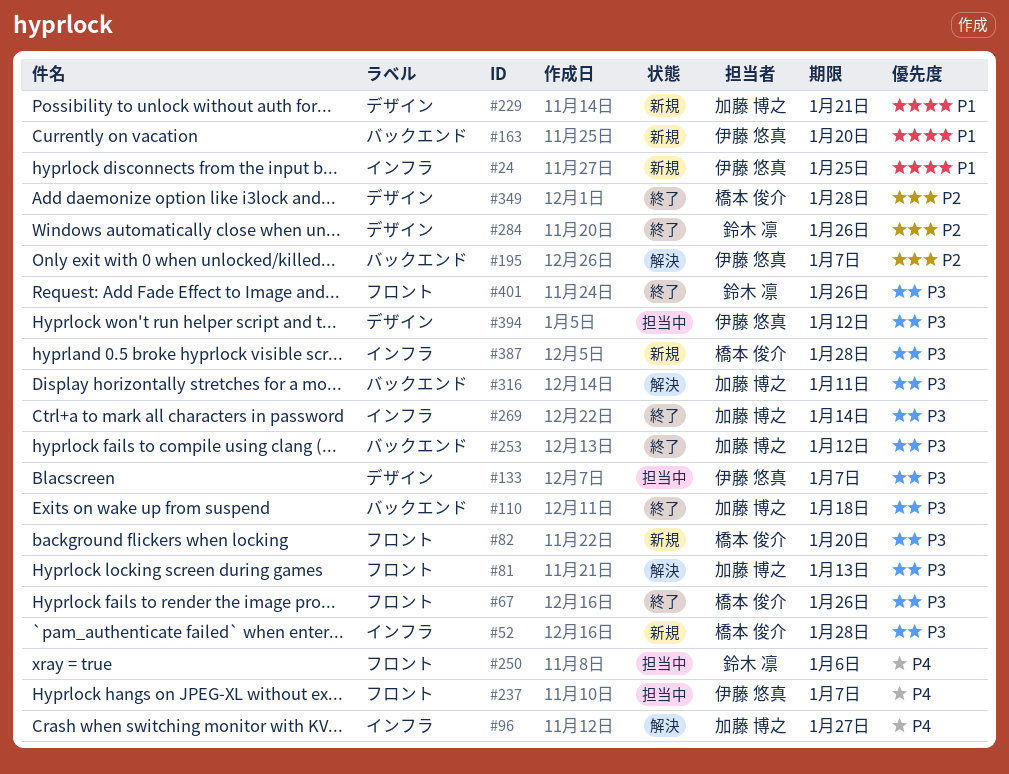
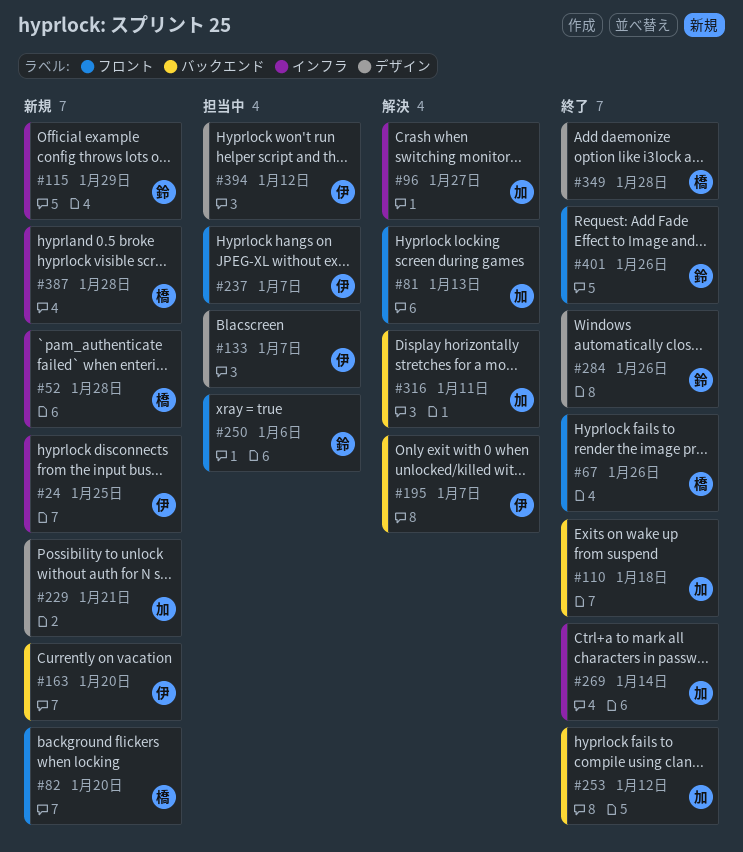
#115: none -> present

